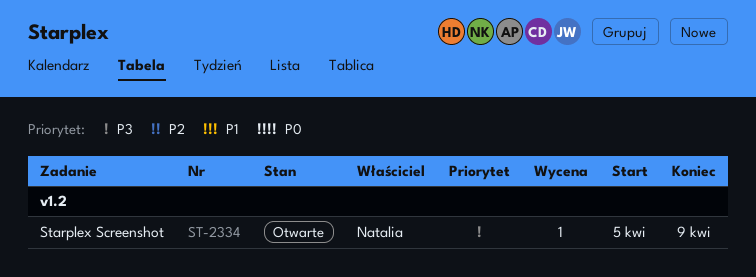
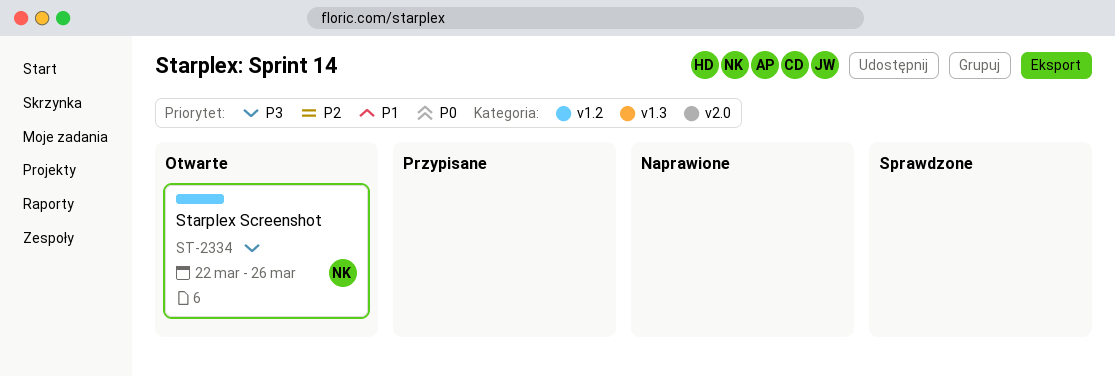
ST-2334, start: Apr 5 -> Mar 22
ST-2334, due: Apr 9 -> Mar 26

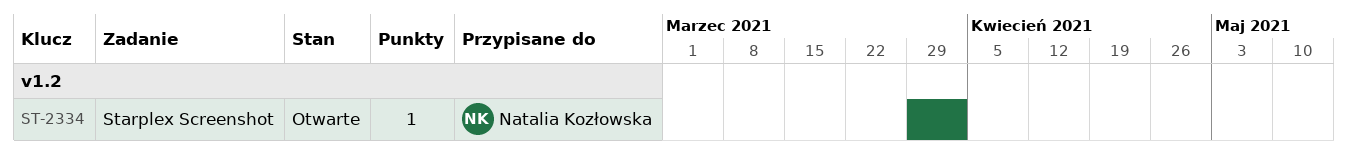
ST-2334, start: Mar 22 -> Mar 29
ST-2334, due: Mar 26 -> Apr 2

